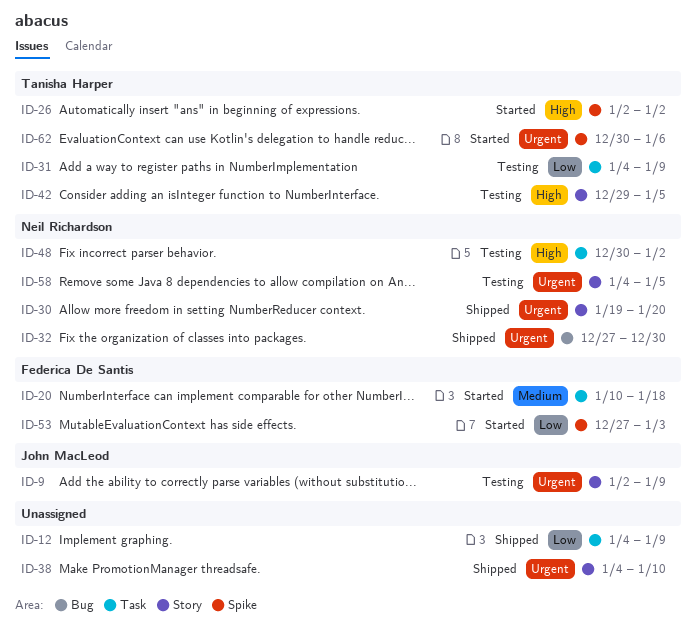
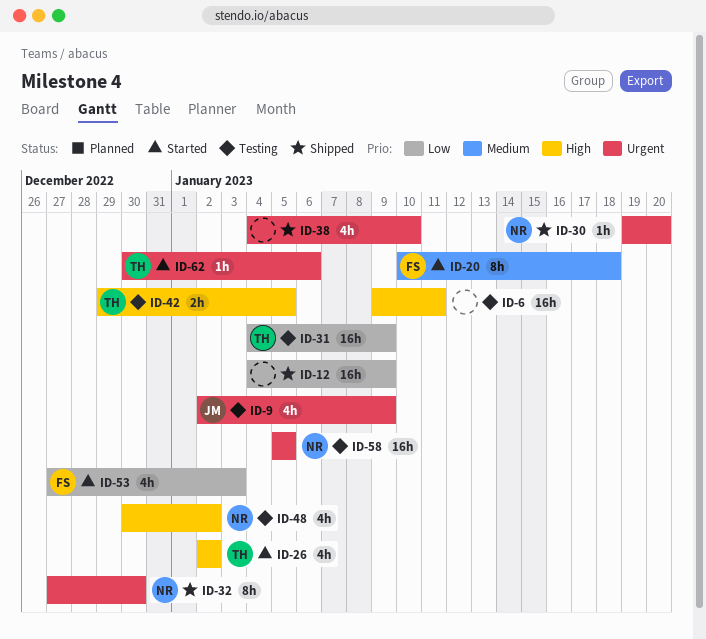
ID-6: none -> present
ID-58, start: Jan 4 -> Jan 5

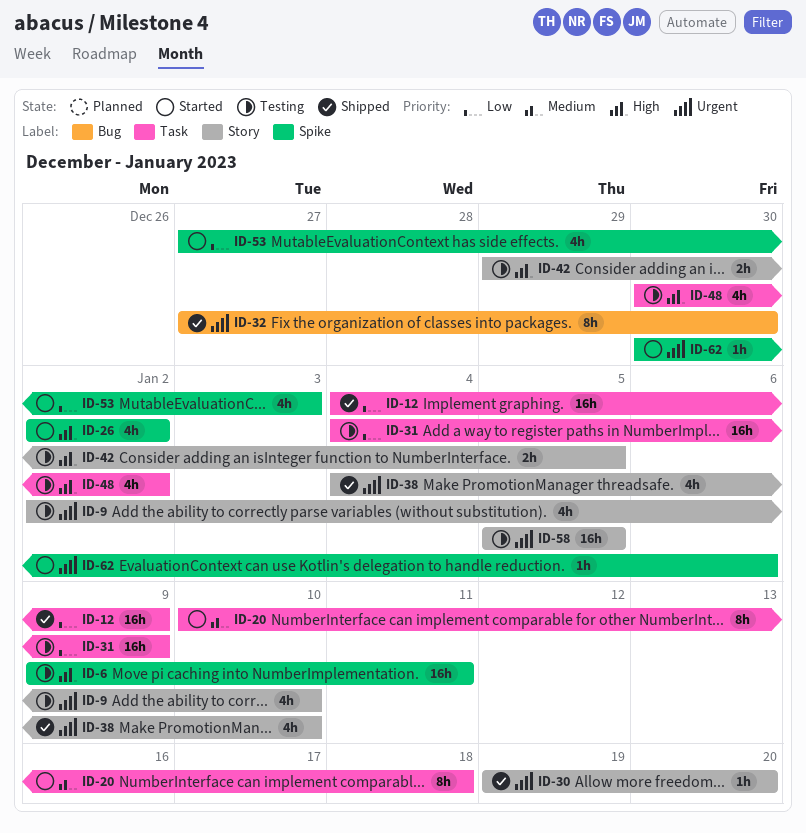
ID-9, due: Jan 9 -> Jan 10

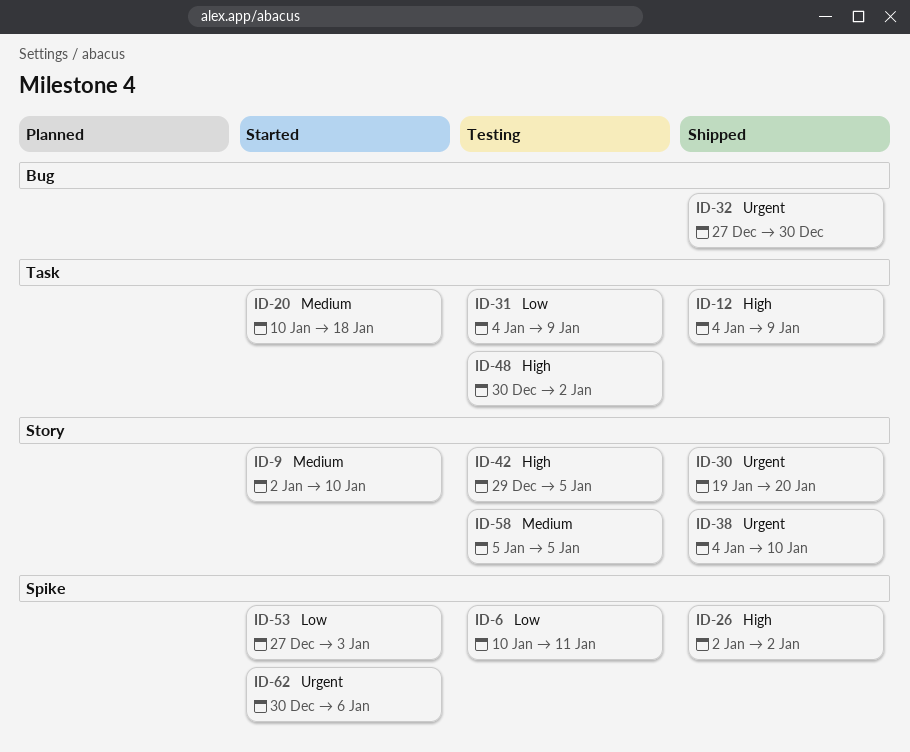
ID-6, priority: High -> Low
ID-6, start: Jan 9 -> Jan 10
ID-9, status: Testing -> Started
ID-9, priority: Urgent -> Medium
ID-12, priority: Low -> High
ID-26, status: Started -> Shipped
ID-58, priority: Urgent -> Medium

